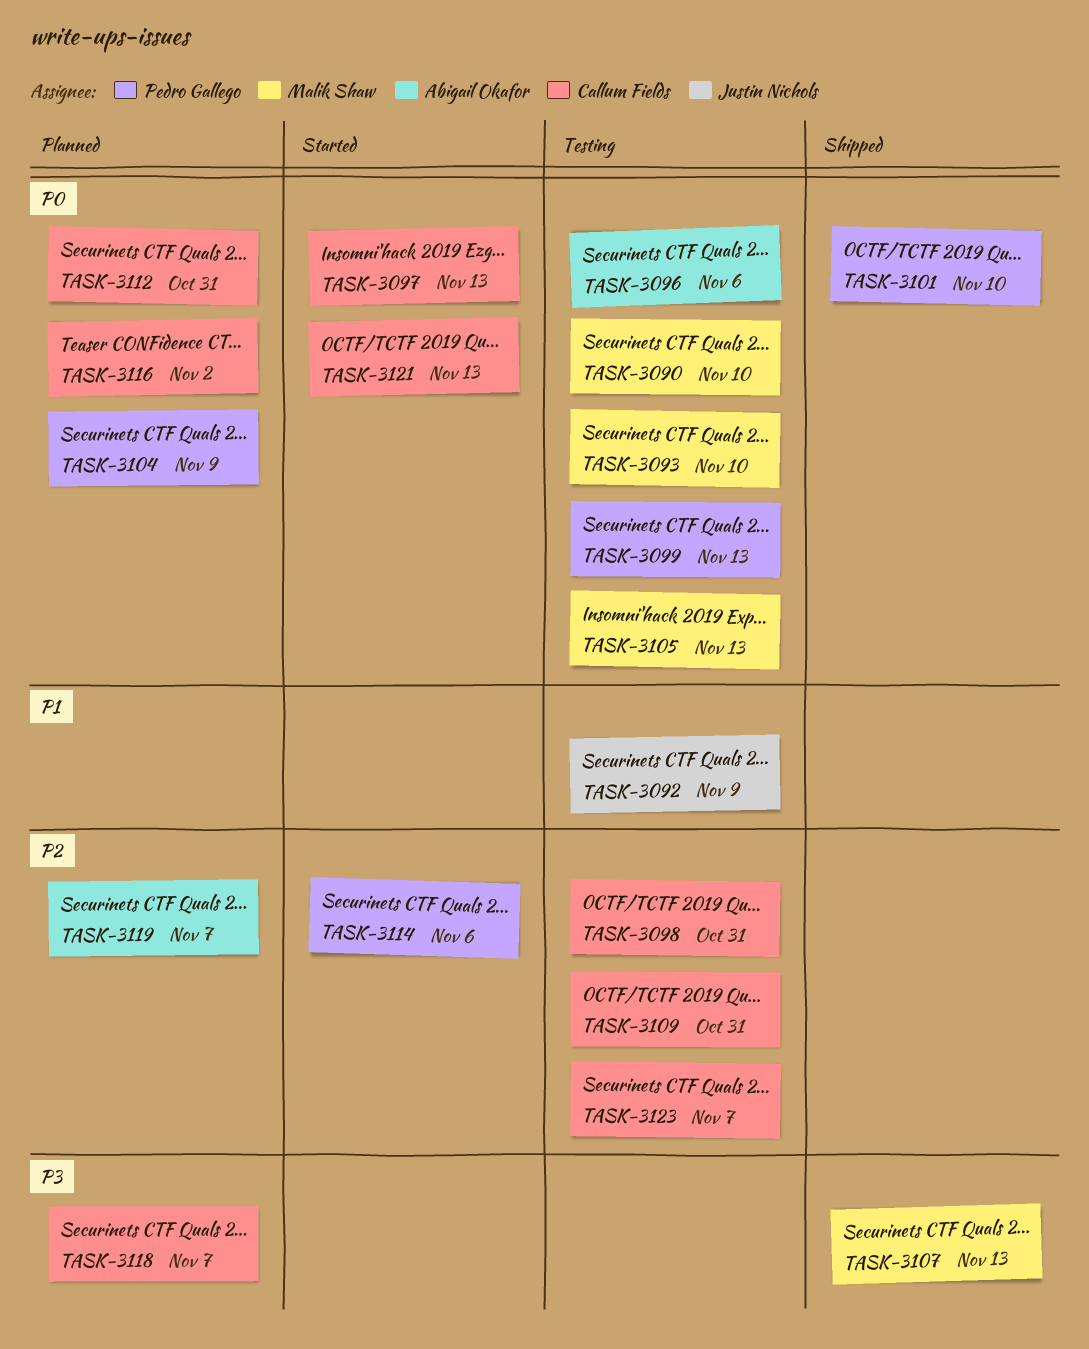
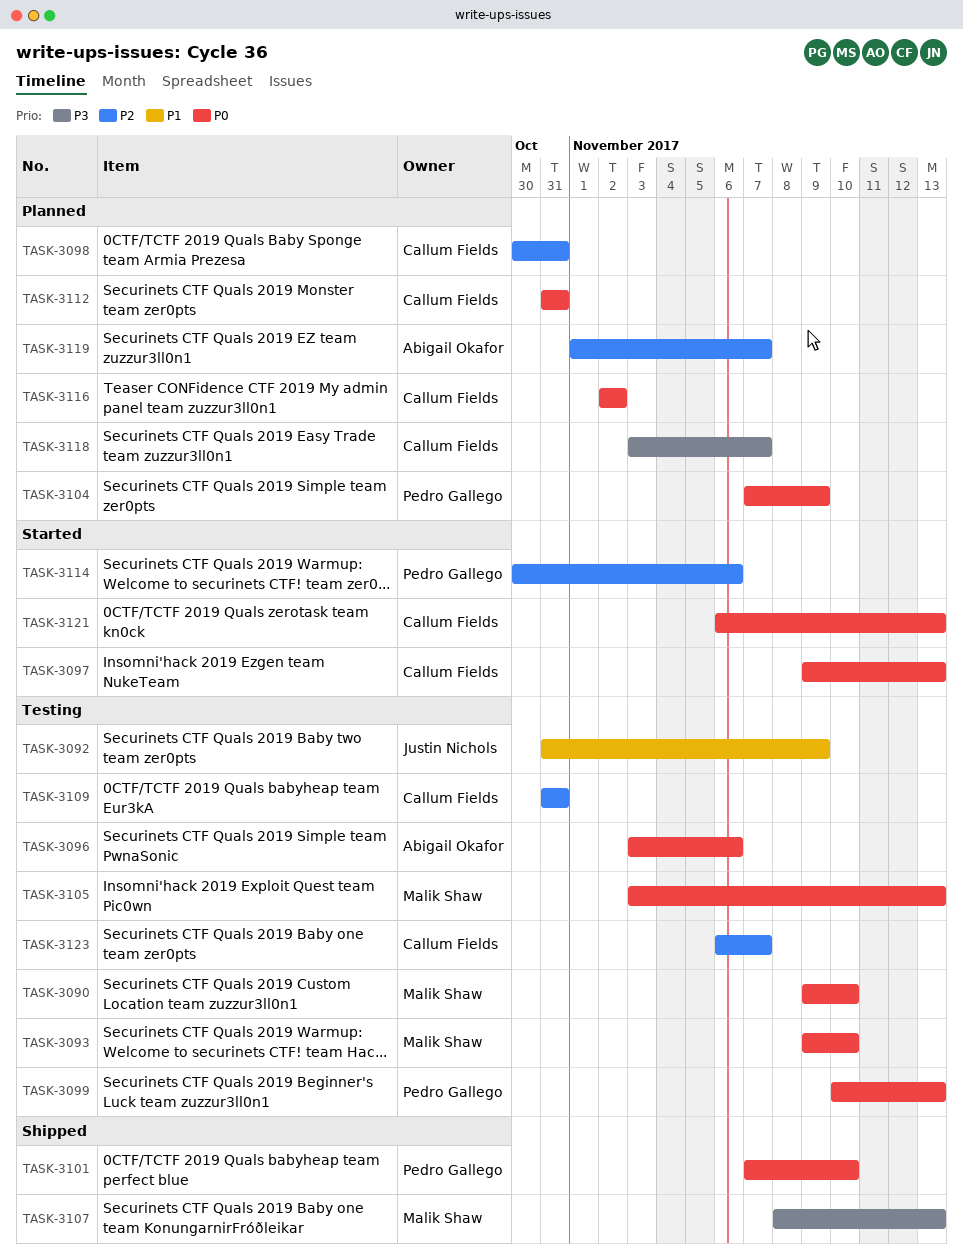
TASK-3098, status: Testing -> Planned

